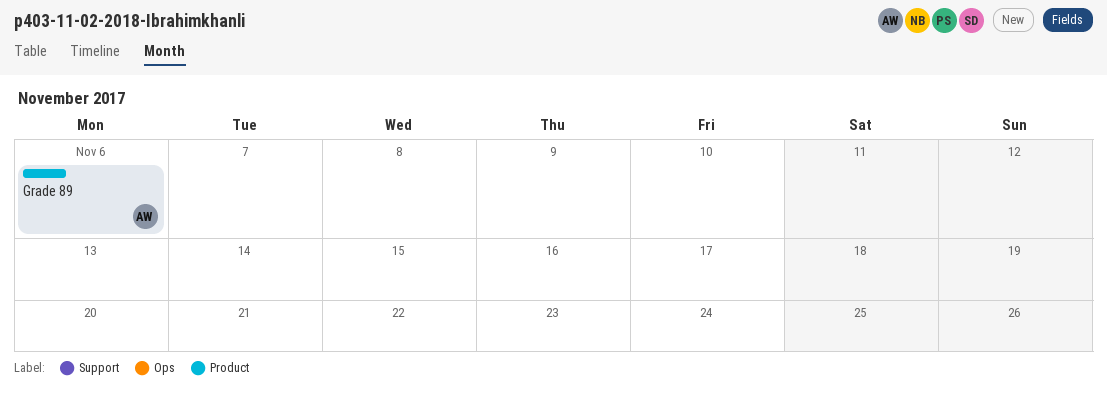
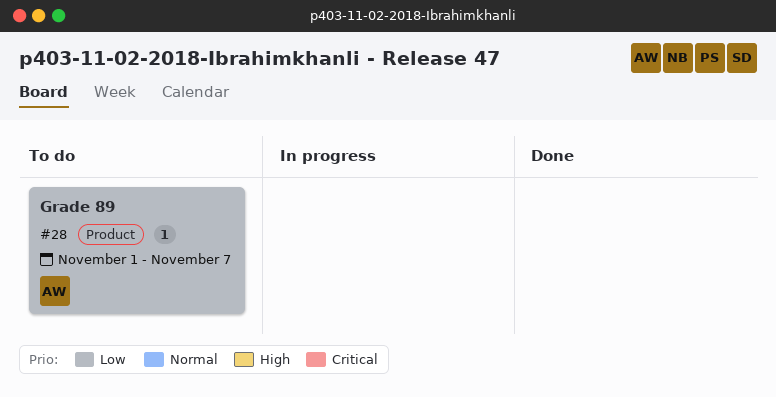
Grade 89, due: Nov 6 -> Nov 7

